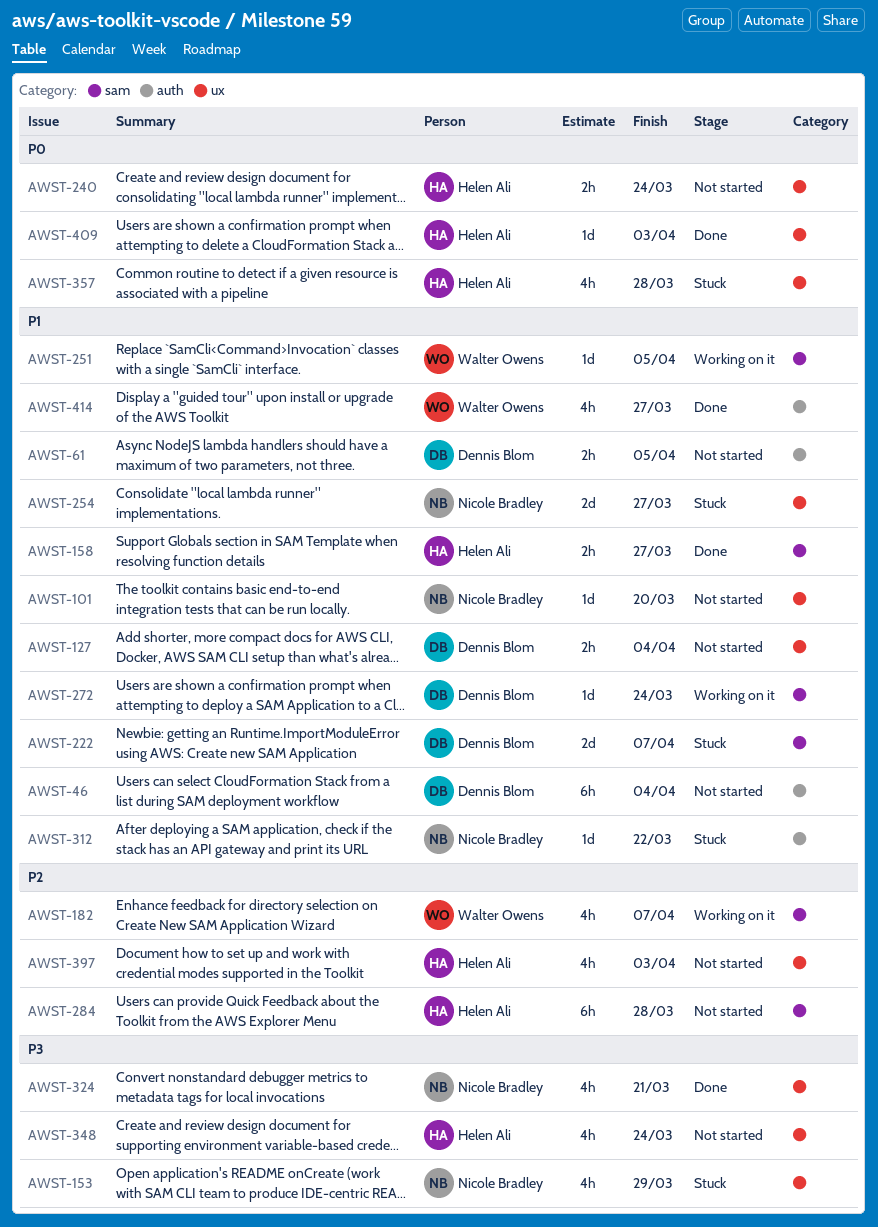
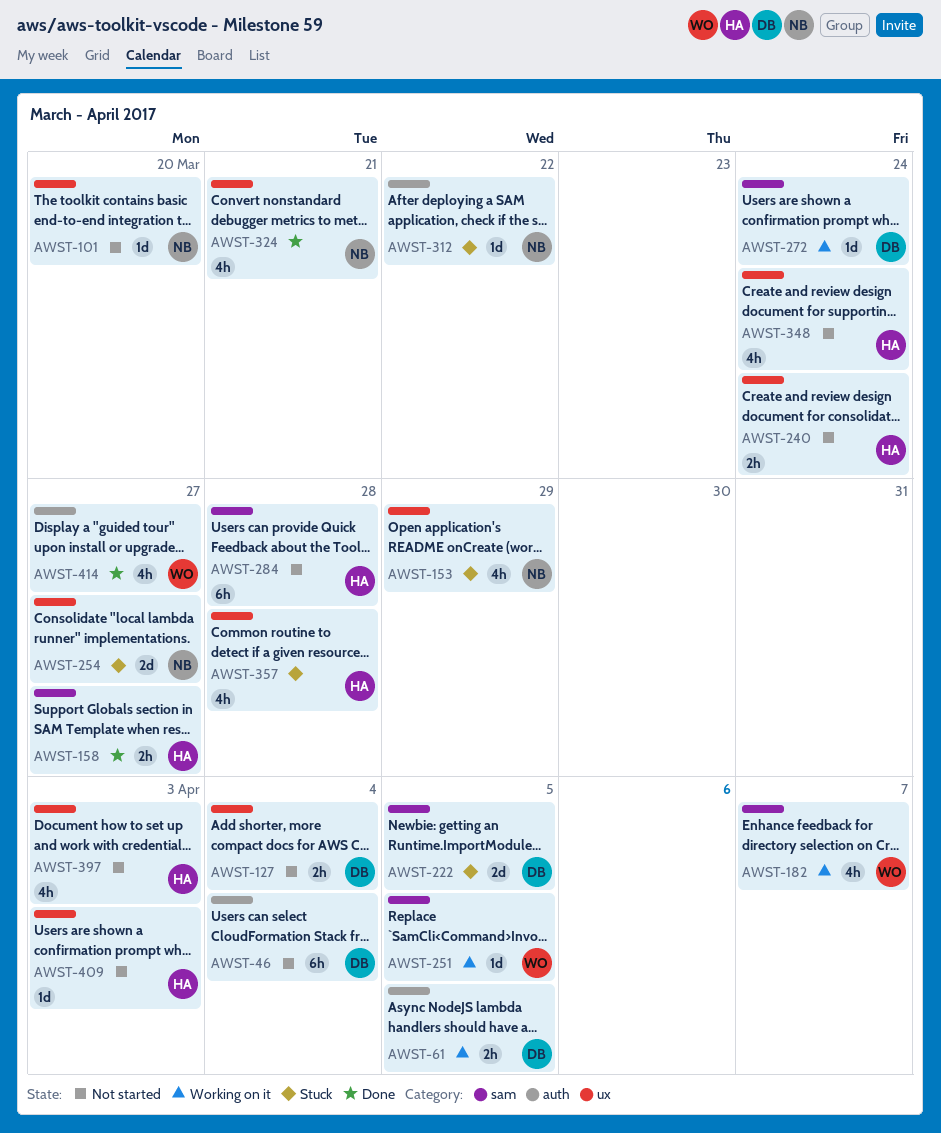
AWST-61, status: Not started -> Working on it
AWST-222, due: Apr 7 -> Apr 5
AWST-409, status: Done -> Not started

